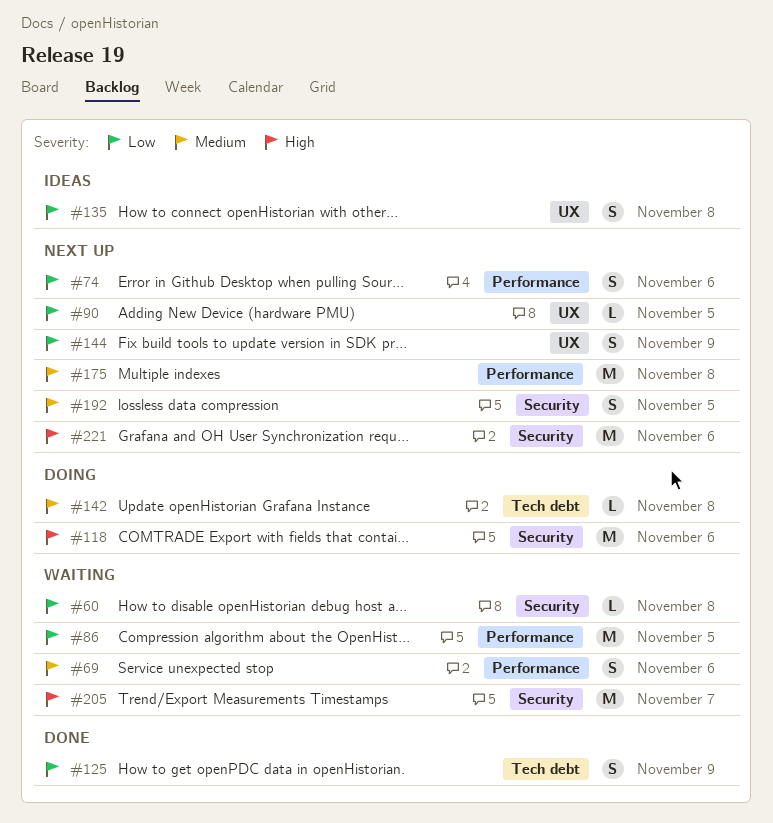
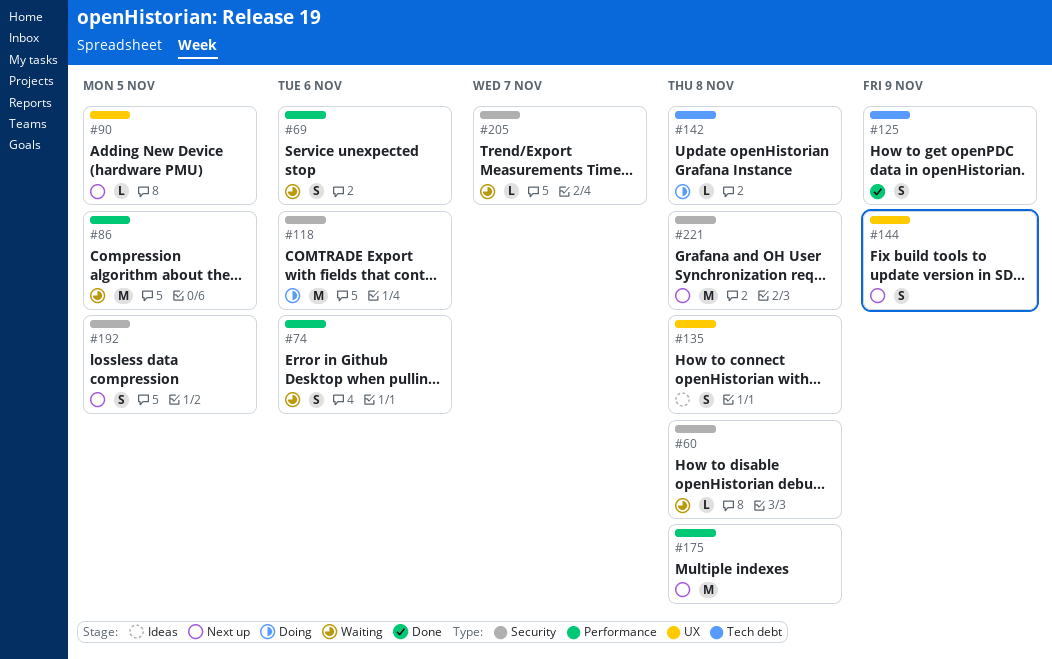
#74, status: Next up -> Waiting
#205, estimate: M -> L
#221, due: Nov 6 -> Nov 8

